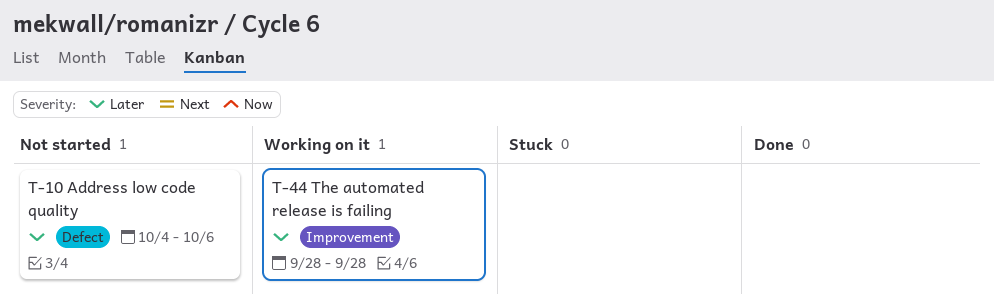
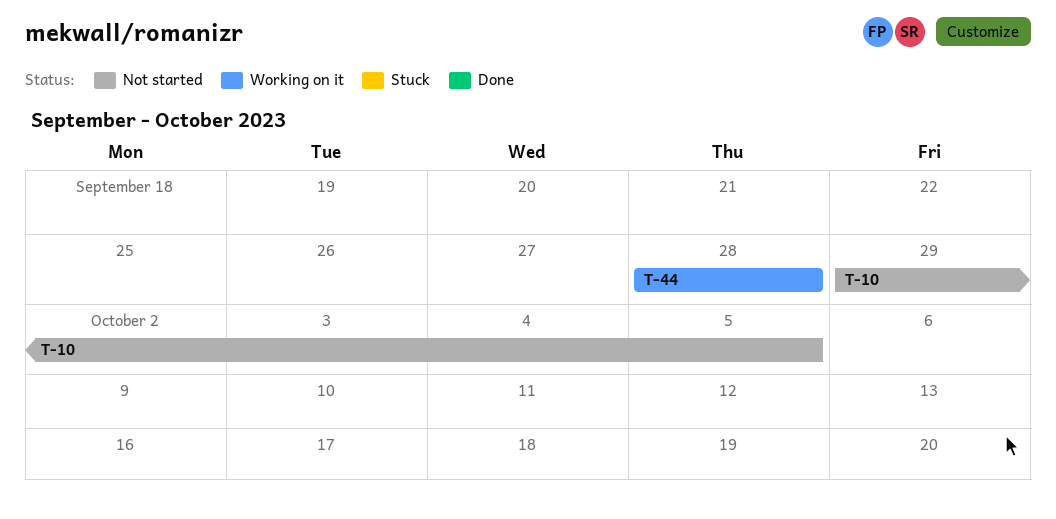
T-10, start: Oct 4 -> Sep 29
T-10, due: Oct 6 -> Oct 5

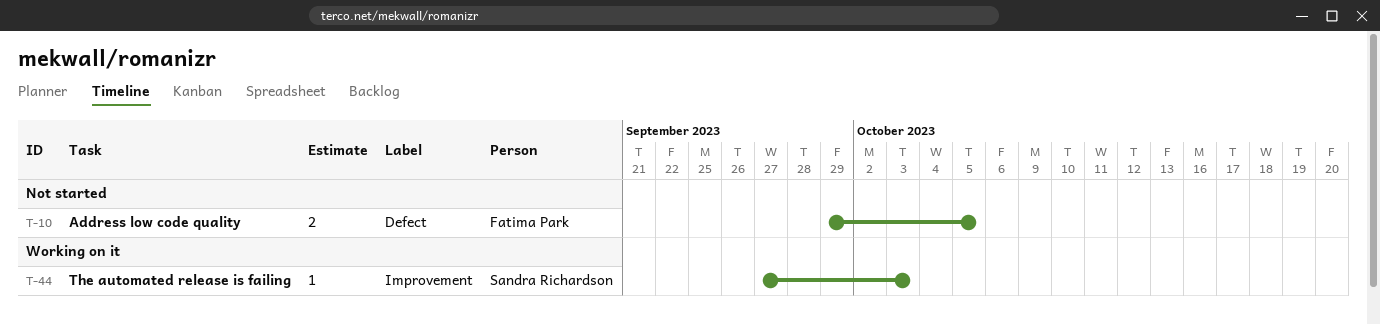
T-44, start: Sep 28 -> Sep 27
T-44, due: Sep 28 -> Oct 3

